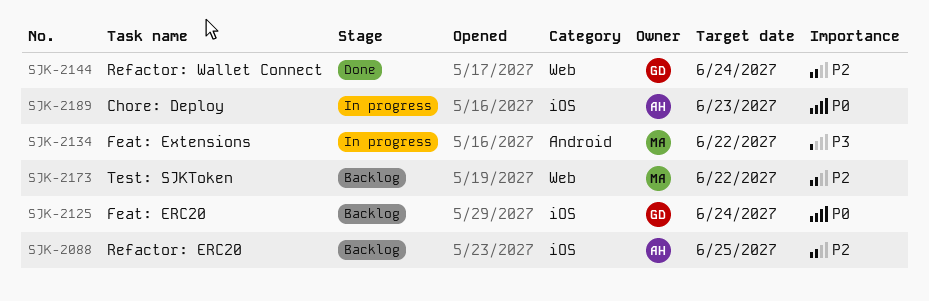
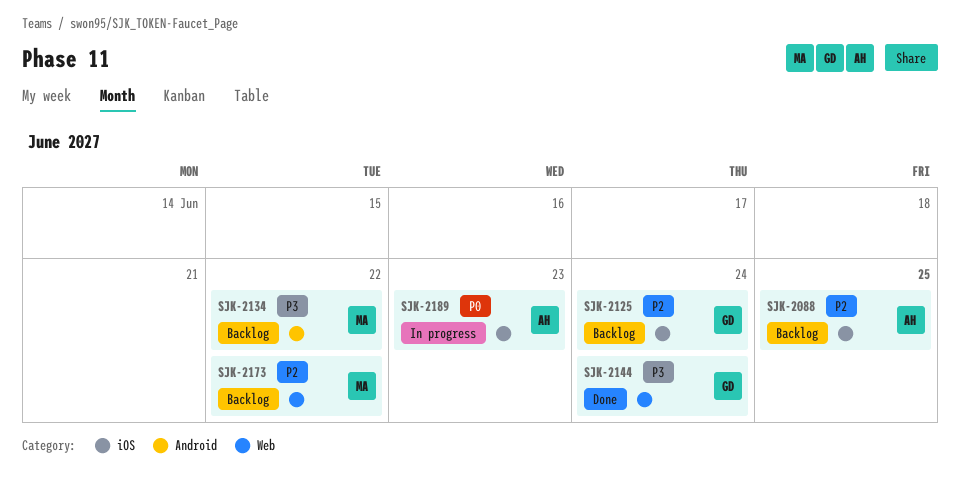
SJK-2125, priority: P0 -> P2
SJK-2134, status: In progress -> Backlog
SJK-2144, priority: P2 -> P3

